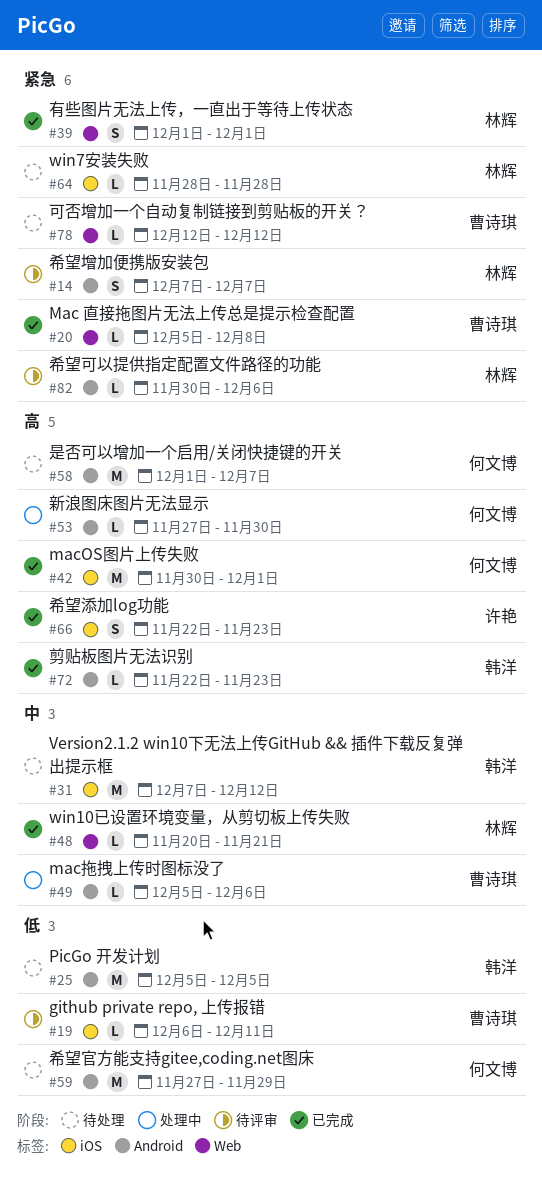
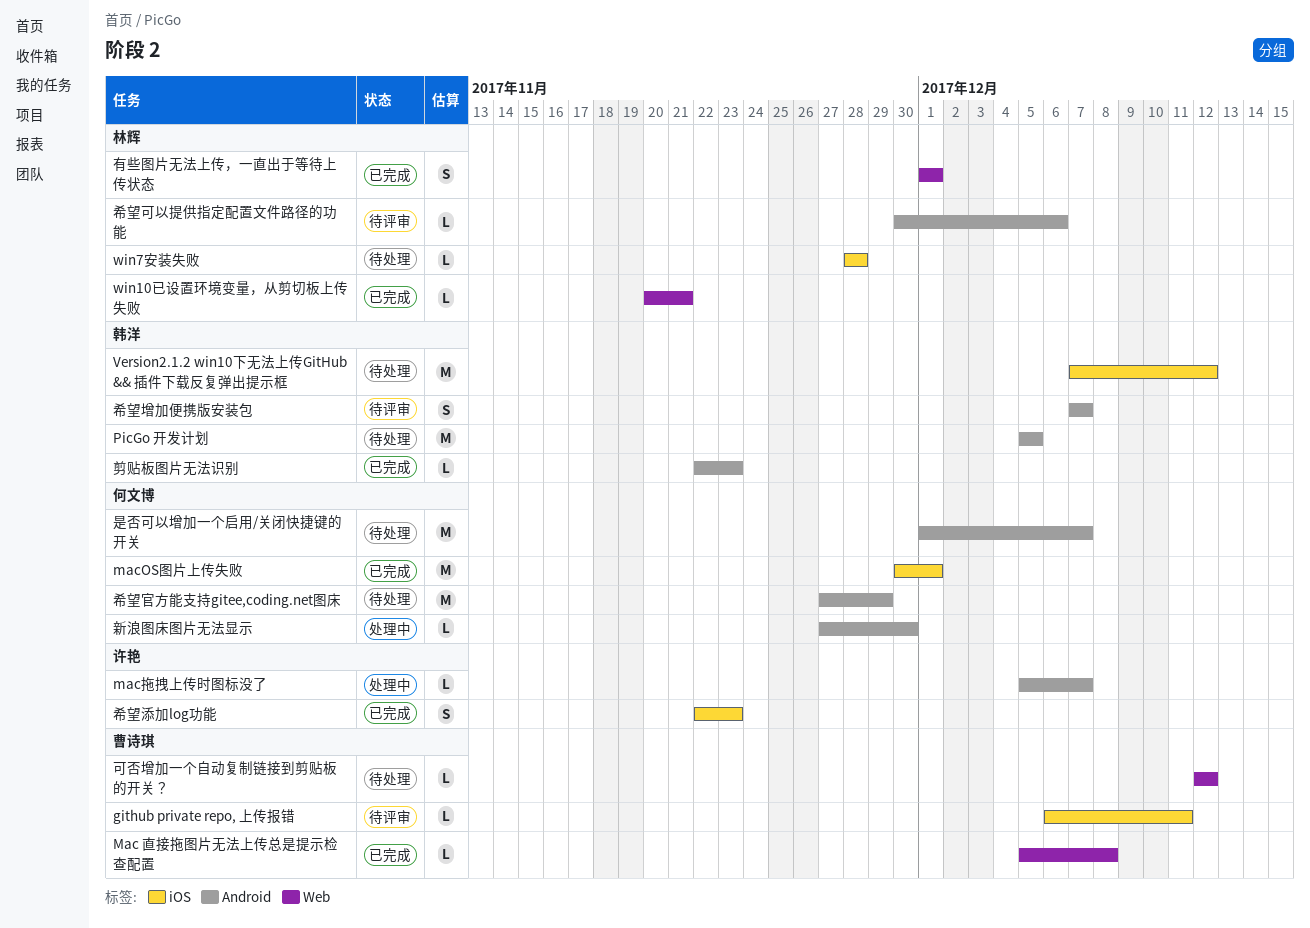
mac拖拽上传时图标没了, owner: 曹诗琪 -> 许艳
mac拖拽上传时图标没了, due: Dec 6 -> Dec 7
希望增加便携版安装包, owner: 林辉 -> 韩洋

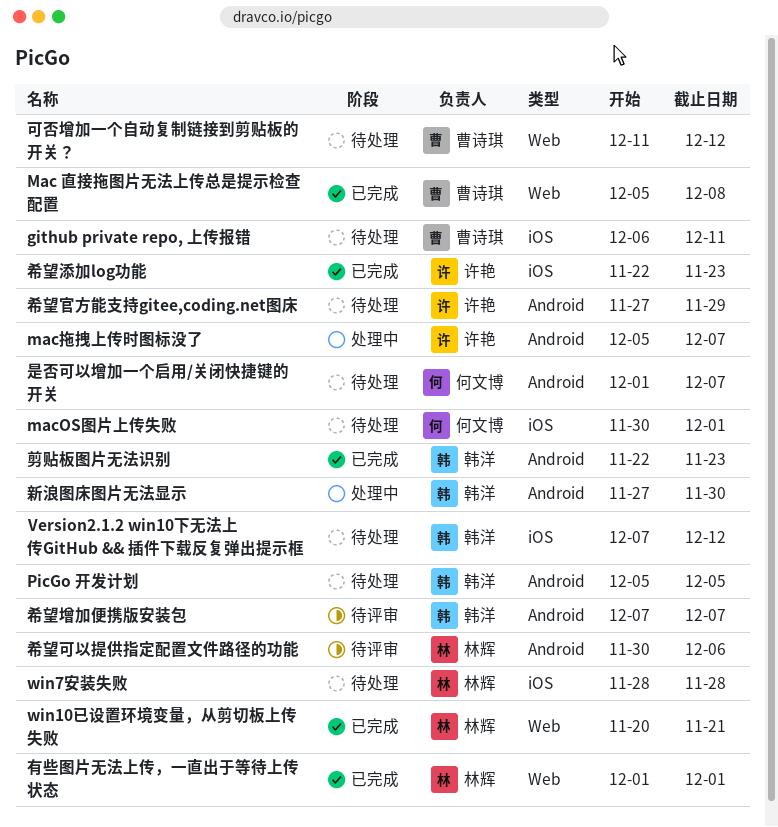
github private repo, 上传报错, status: 待评审 -> 待处理
macOS图片上传失败, status: 已完成 -> 待处理
可否增加一个自动复制链接到剪贴板的开关？, start: Dec 12 -> Dec 11
希望官方能支持gitee,coding.net图床, owner: 何文博 -> 许艳
新浪图床图片无法显示, owner: 何文博 -> 韩洋

